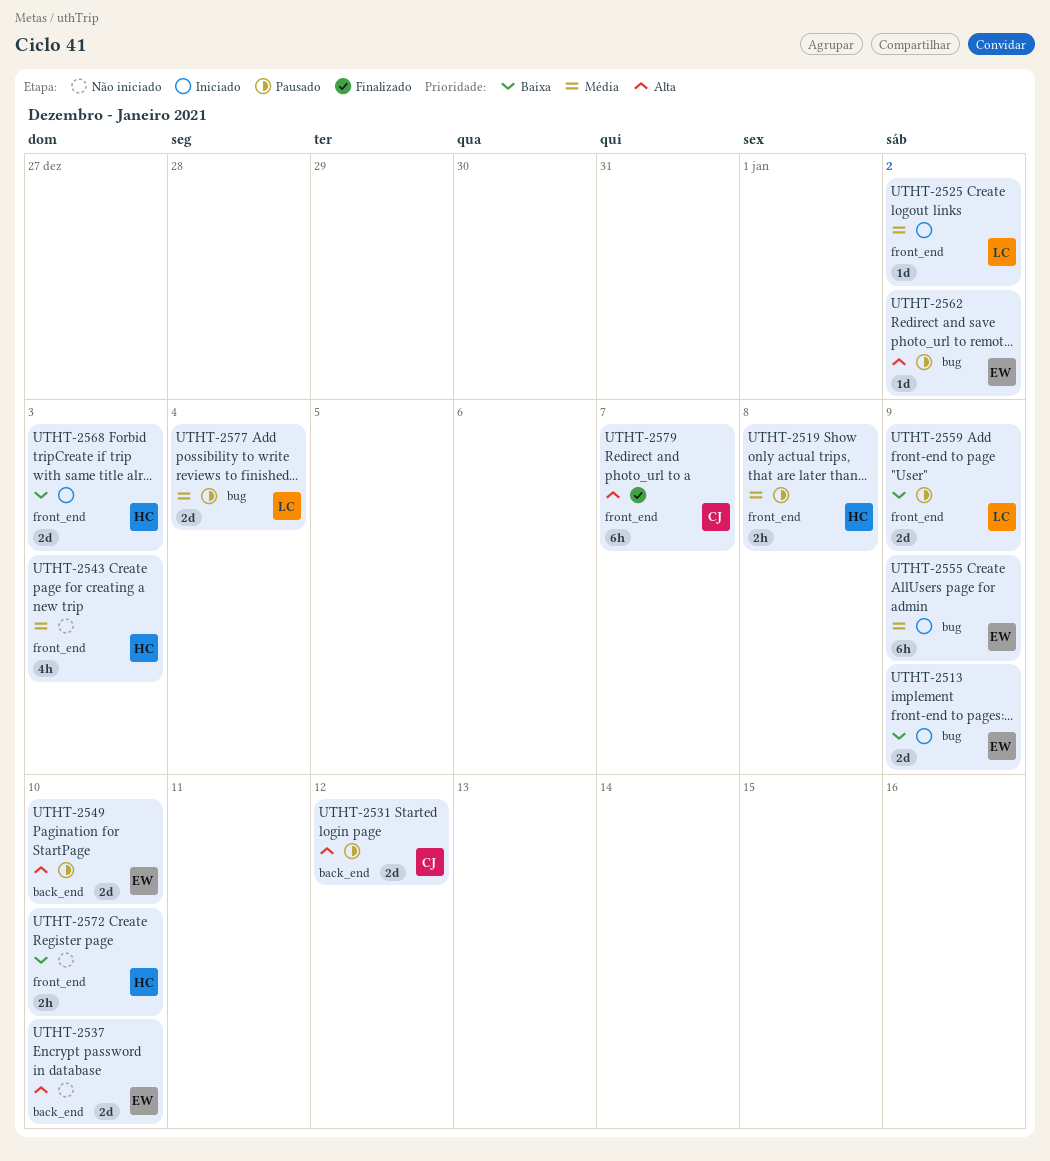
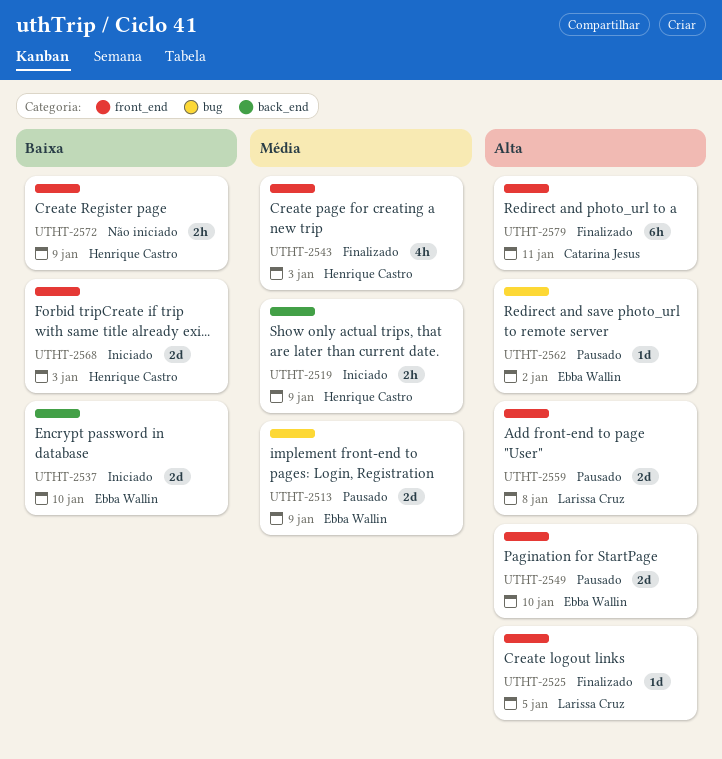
UTHT-2513, status: Iniciado -> Pausado
UTHT-2513, priority: Baixa -> Média
UTHT-2519, status: Pausado -> Iniciado
UTHT-2519, label: front_end -> back_end
UTHT-2519, due: Jan 8 -> Jan 9
UTHT-2525, status: Iniciado -> Finalizado
UTHT-2525, priority: Média -> Alta
UTHT-2525, due: Jan 2 -> Jan 5
UTHT-2531: present -> none
UTHT-2537, status: Não iniciado -> Iniciado
UTHT-2537, priority: Alta -> Baixa
UTHT-2543, status: Não iniciado -> Finalizado
UTHT-2549, label: back_end -> front_end
UTHT-2555: present -> none
UTHT-2559, priority: Baixa -> Alta
UTHT-2559, due: Jan 9 -> Jan 8
UTHT-2572, due: Jan 10 -> Jan 9
UTHT-2577: present -> none
UTHT-2579, due: Jan 7 -> Jan 11

